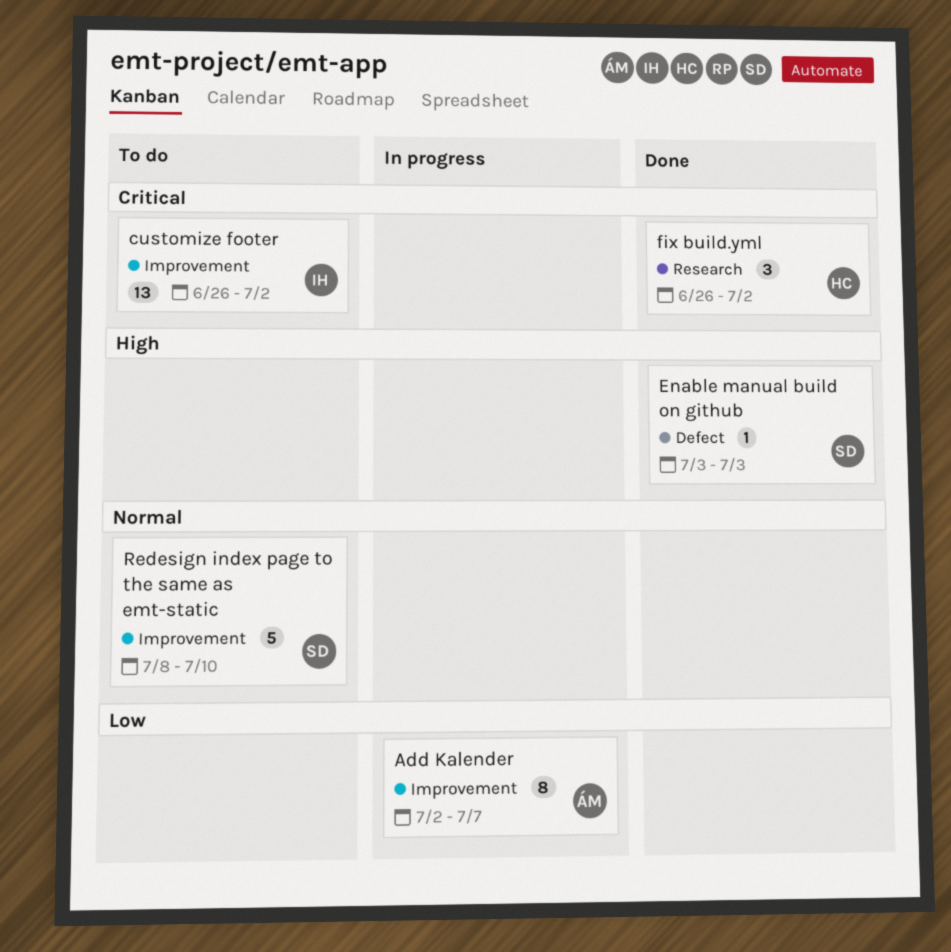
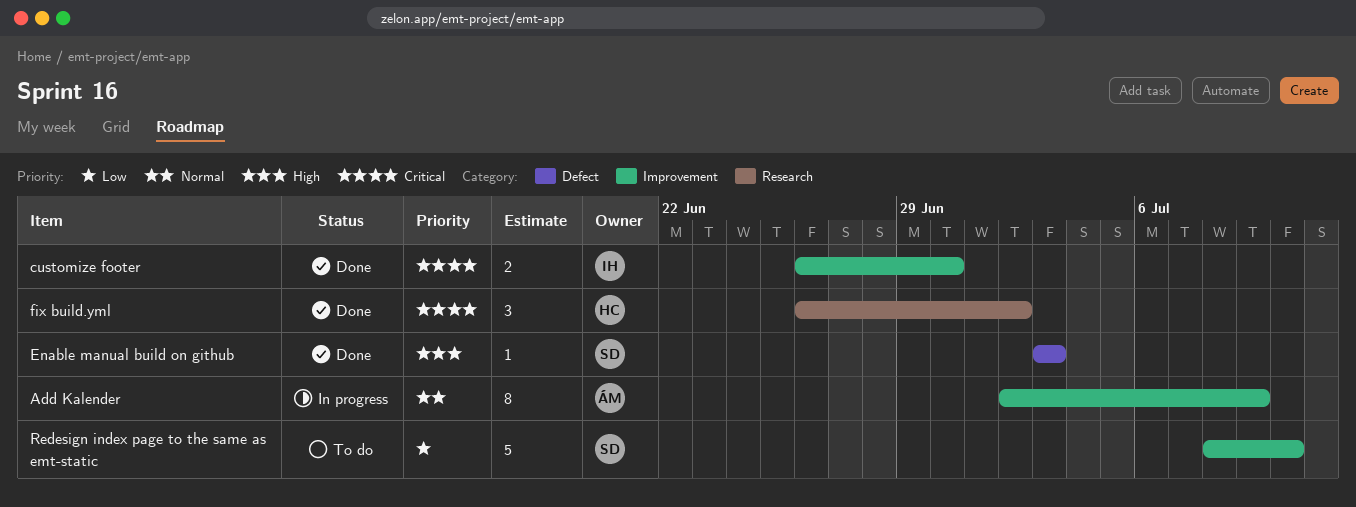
Add Kalender, priority: Low -> Normal
Add Kalender, due: Jul 7 -> Jul 9
customize footer, status: To do -> Done
customize footer, estimate: 13 -> 2
customize footer, due: Jul 2 -> Jun 30
Redesign index page to the same as emt-static, priority: Normal -> Low

